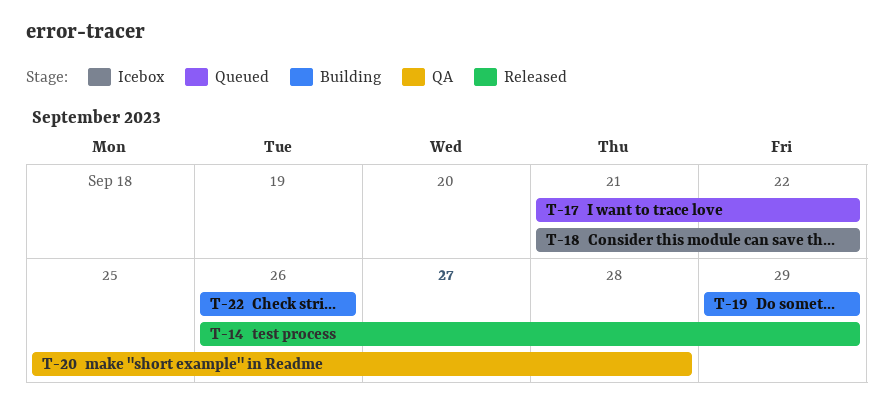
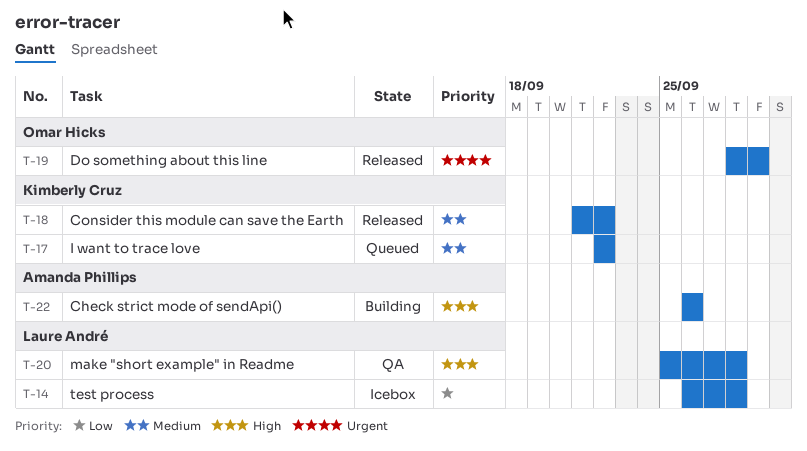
T-14, status: Released -> Icebox
T-14, due: Sep 29 -> Sep 28
T-17, start: Sep 21 -> Sep 22
T-18, status: Icebox -> Released
T-19, status: Building -> Released
T-19, start: Sep 29 -> Sep 28

